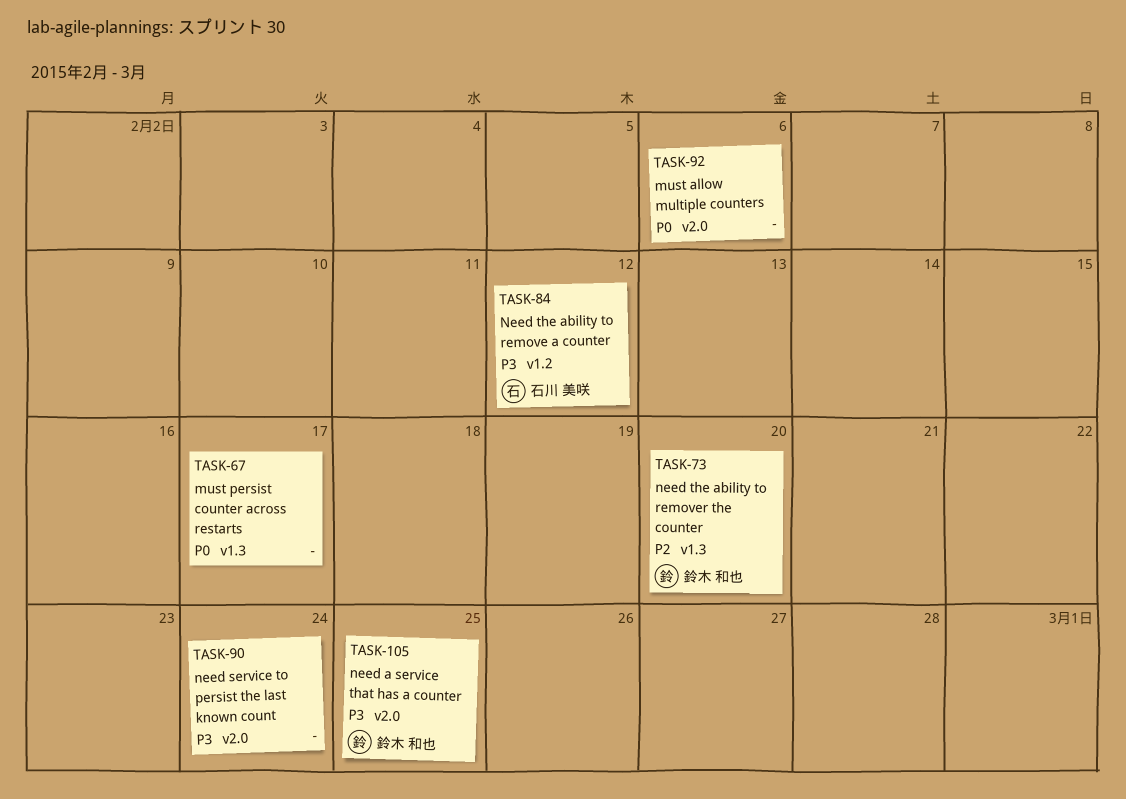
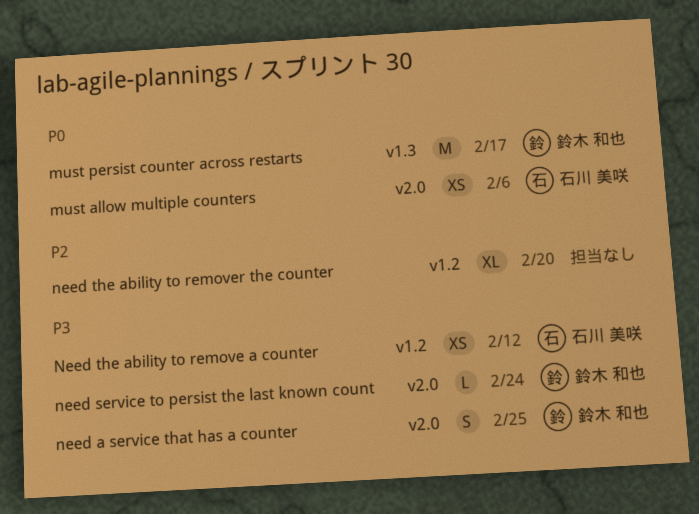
must allow multiple counters, owner: none -> 石川 美咲
must persist counter across restarts, owner: none -> 鈴木 和也
need service to persist the last known count, owner: none -> 鈴木 和也
need the ability to remover the counter, owner: 鈴木 和也 -> none
need the ability to remover the counter, label: v1.3 -> v1.2

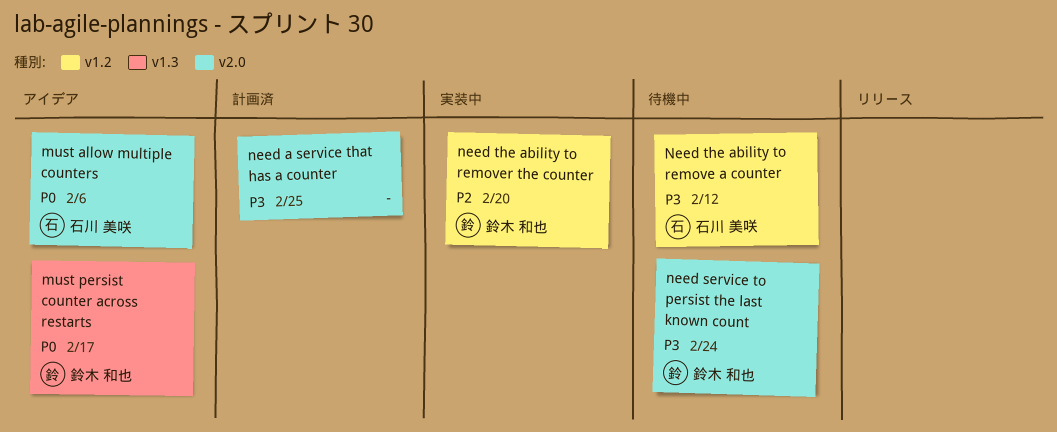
need a service that has a counter, owner: 鈴木 和也 -> none
need the ability to remover the counter, owner: none -> 鈴木 和也

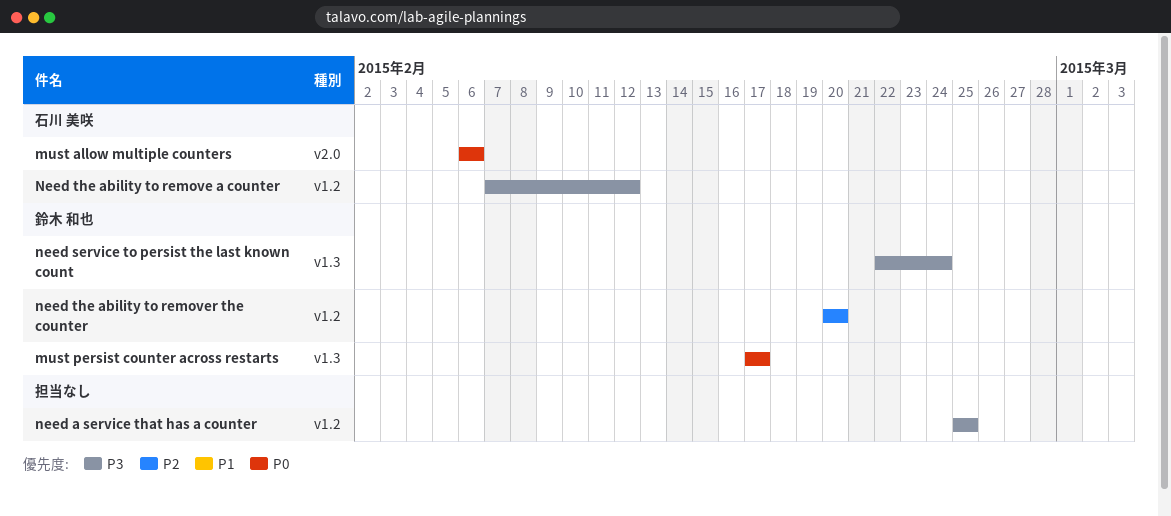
need a service that has a counter, label: v2.0 -> v1.2
need service to persist the last known count, label: v2.0 -> v1.3

